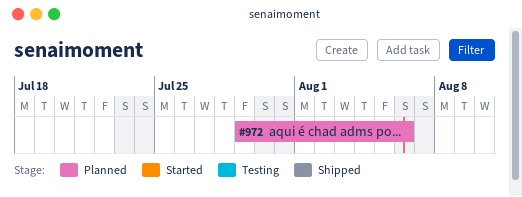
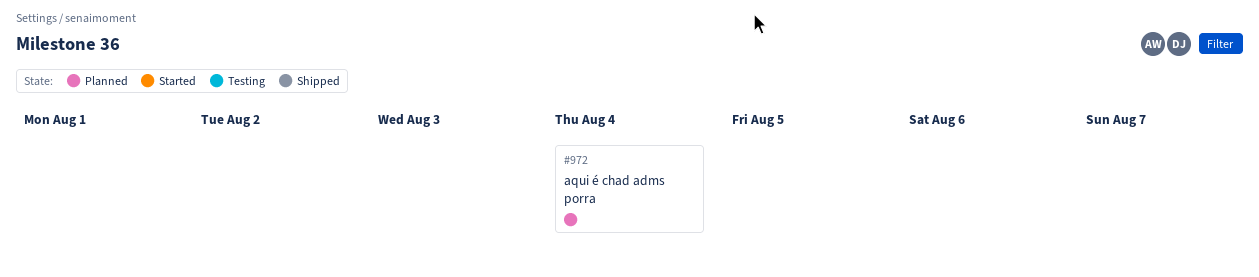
#972, due: Aug 6 -> Aug 4

